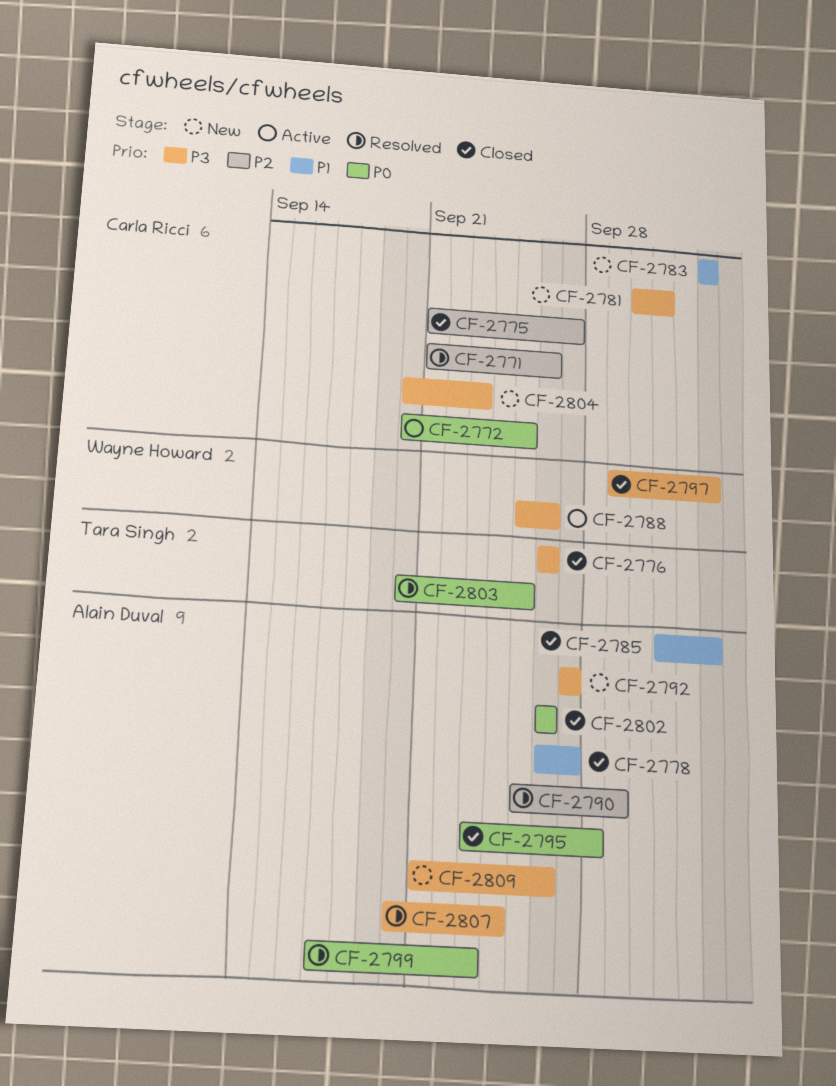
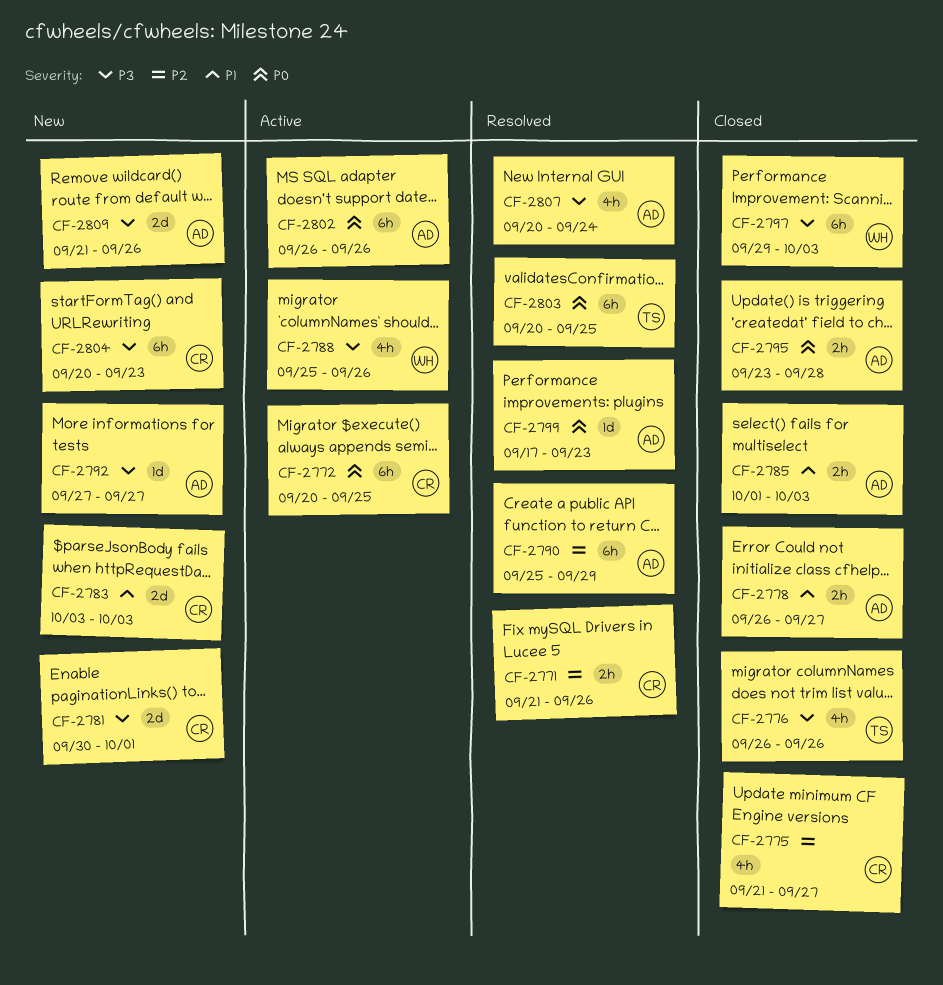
CF-2802, status: Closed -> Active

